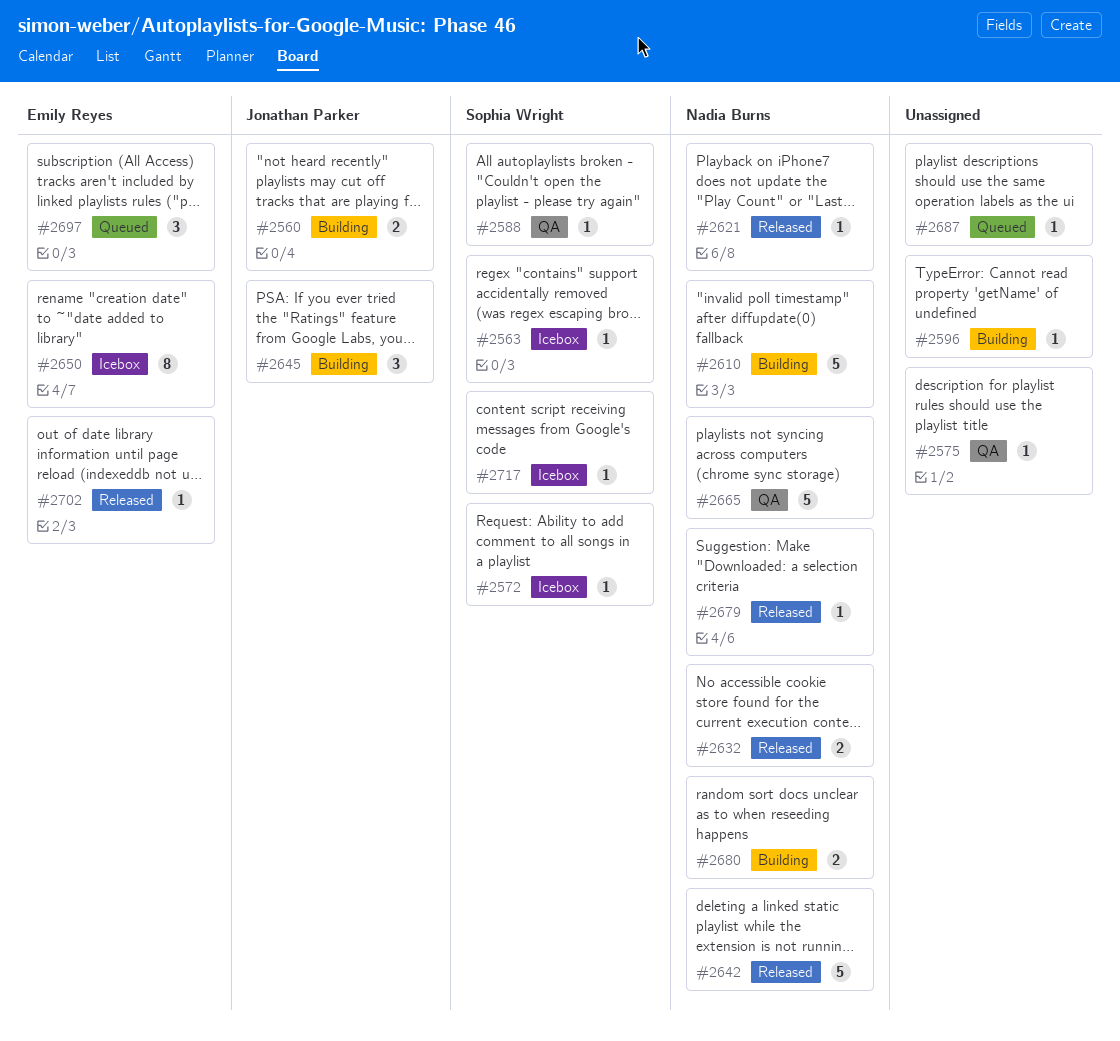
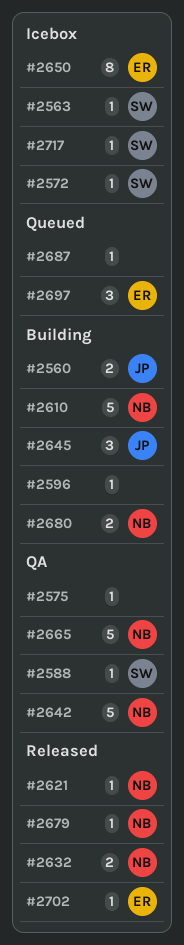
#2642, status: Released -> QA

